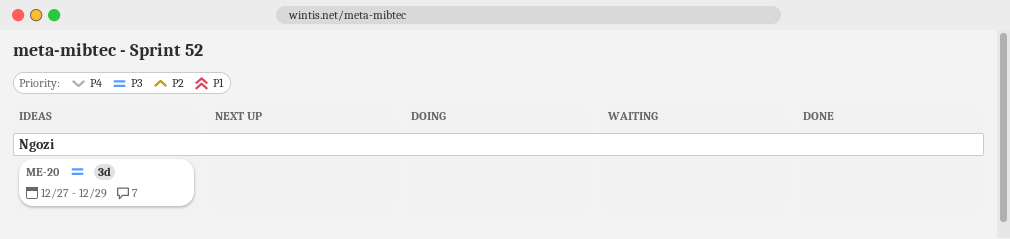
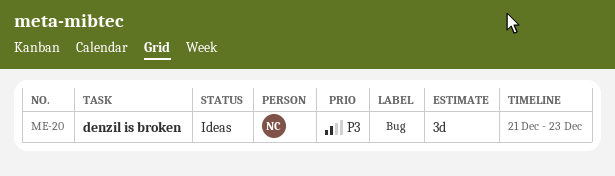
ME-20, start: Dec 27 -> Dec 21
ME-20, due: Dec 29 -> Dec 23

